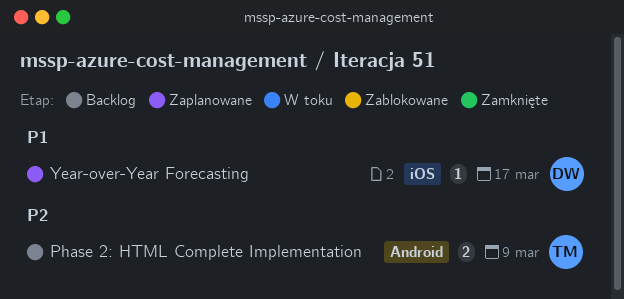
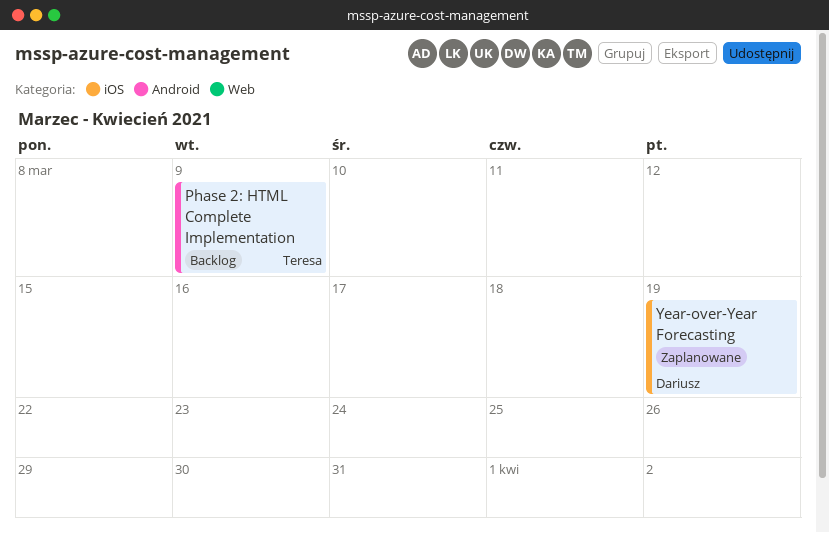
Year-over-Year Forecasting, due: Mar 17 -> Mar 19

